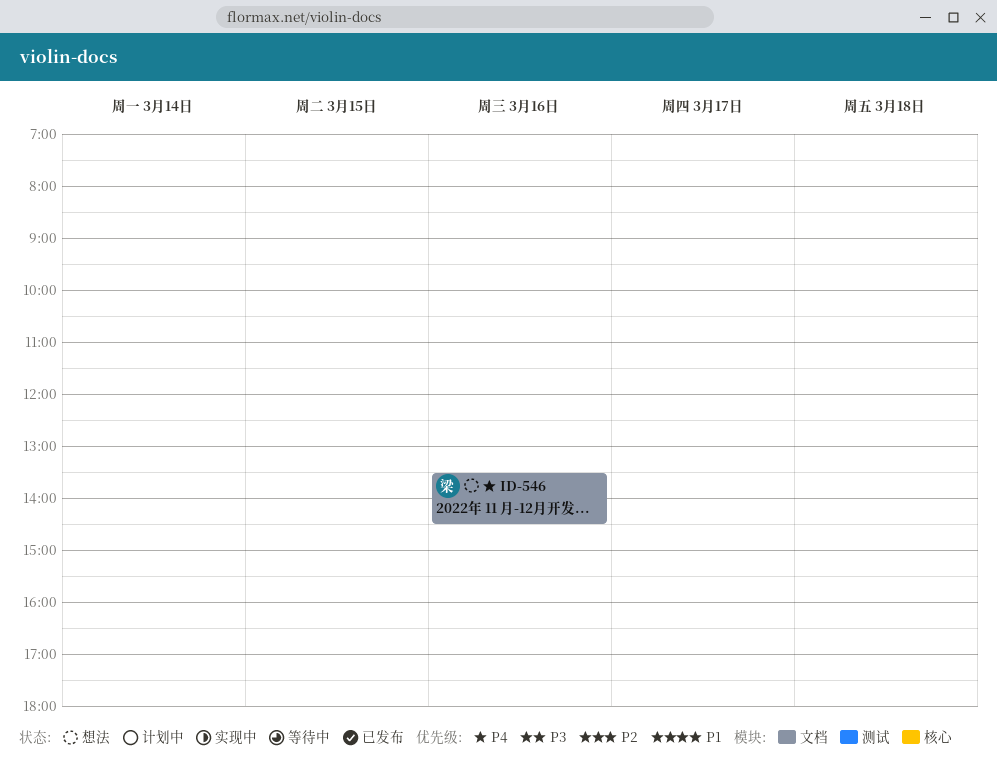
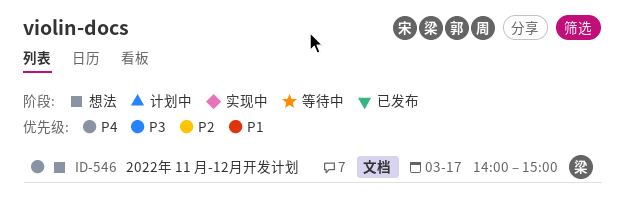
ID-546, day: Mar 16 -> Mar 17
ID-546, begins: 13:30 -> 14:00
ID-546, ends: 14:30 -> 15:00

